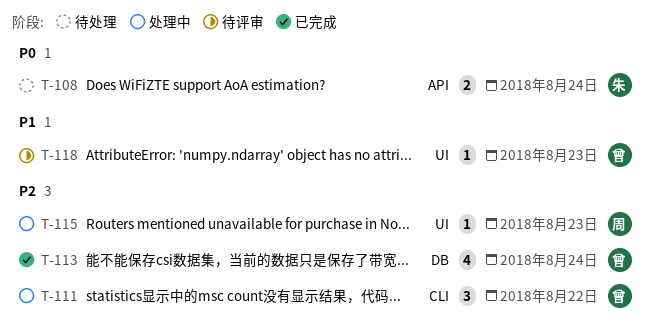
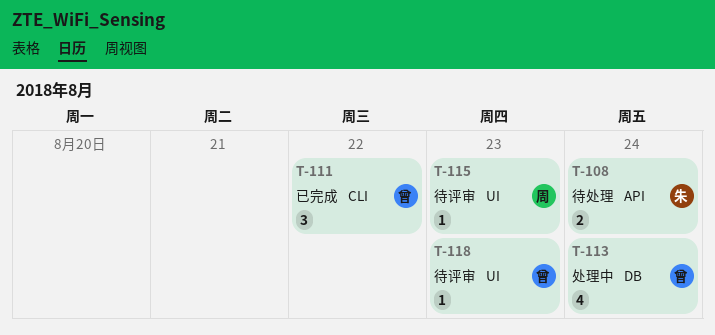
T-111, status: 处理中 -> 已完成
T-113, status: 已完成 -> 处理中
T-115, status: 处理中 -> 待评审

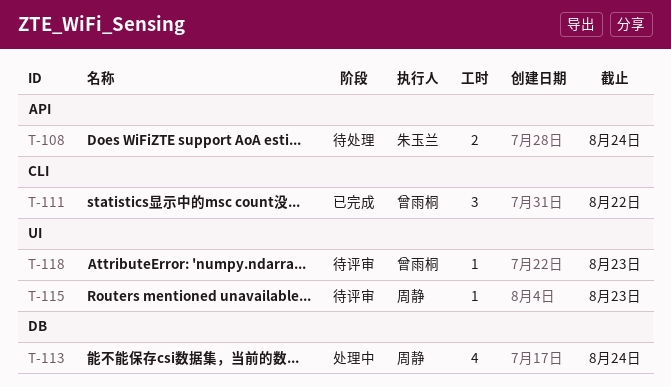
T-113, owner: 曾雨桐 -> 周静

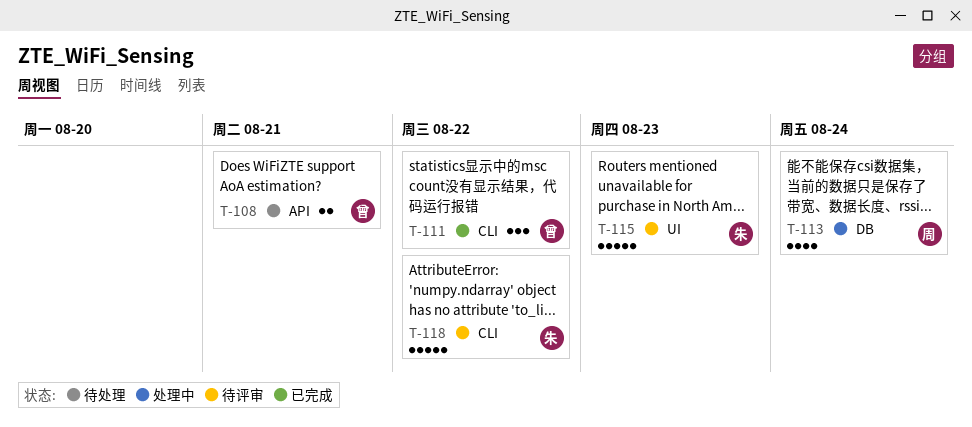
T-108, owner: 朱玉兰 -> 曾雨桐
T-108, due: Aug 24 -> Aug 21
T-115, owner: 周静 -> 朱玉兰
T-115, estimate: 1 -> 5
T-118, owner: 曾雨桐 -> 朱玉兰
T-118, label: UI -> CLI
T-118, estimate: 1 -> 5
T-118, due: Aug 23 -> Aug 22

